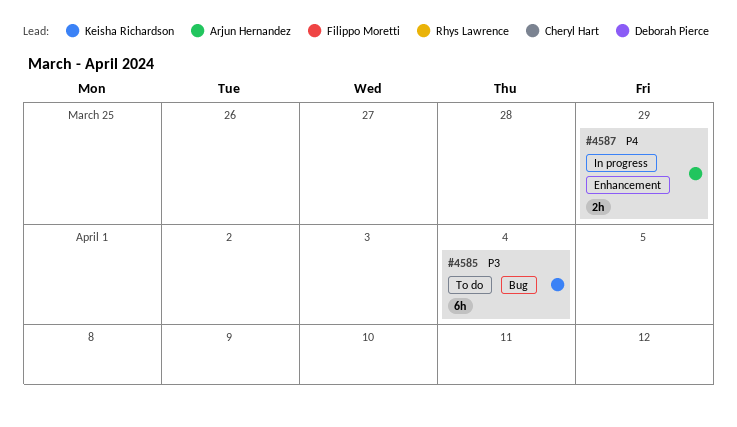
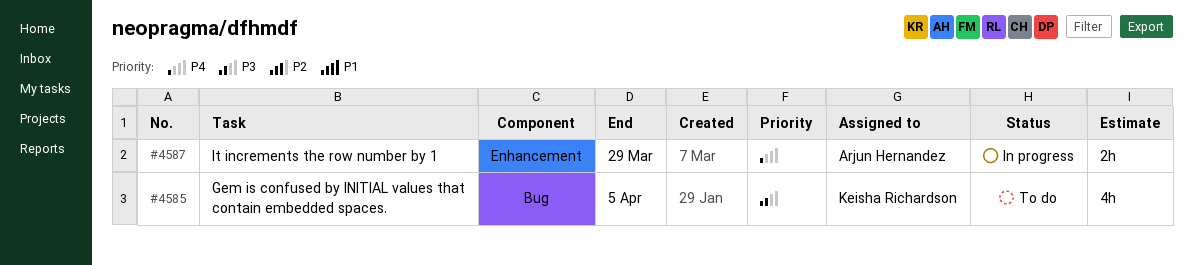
#4585, estimate: 6h -> 4h
#4585, due: Apr 4 -> Apr 5

